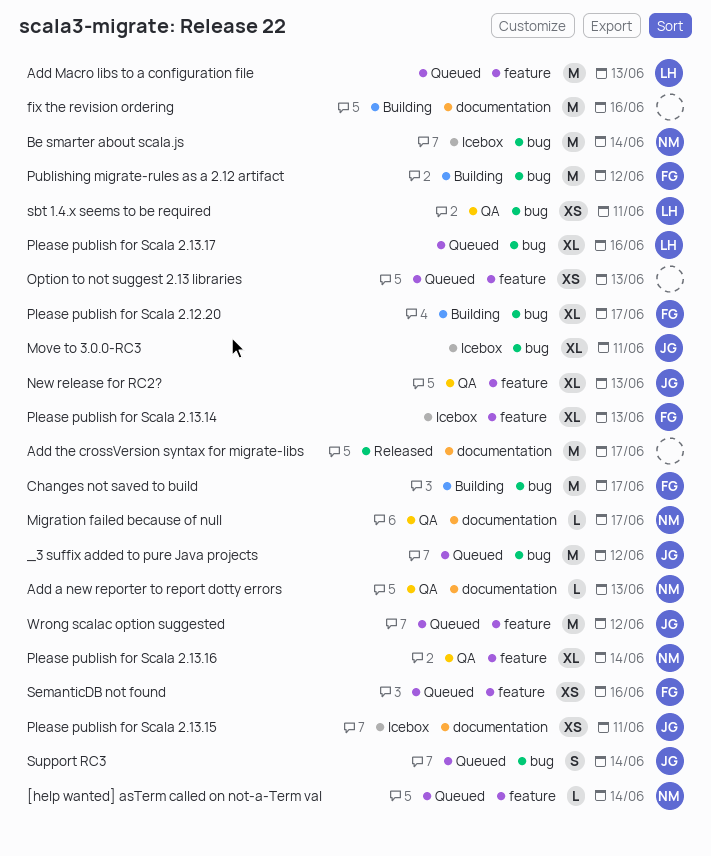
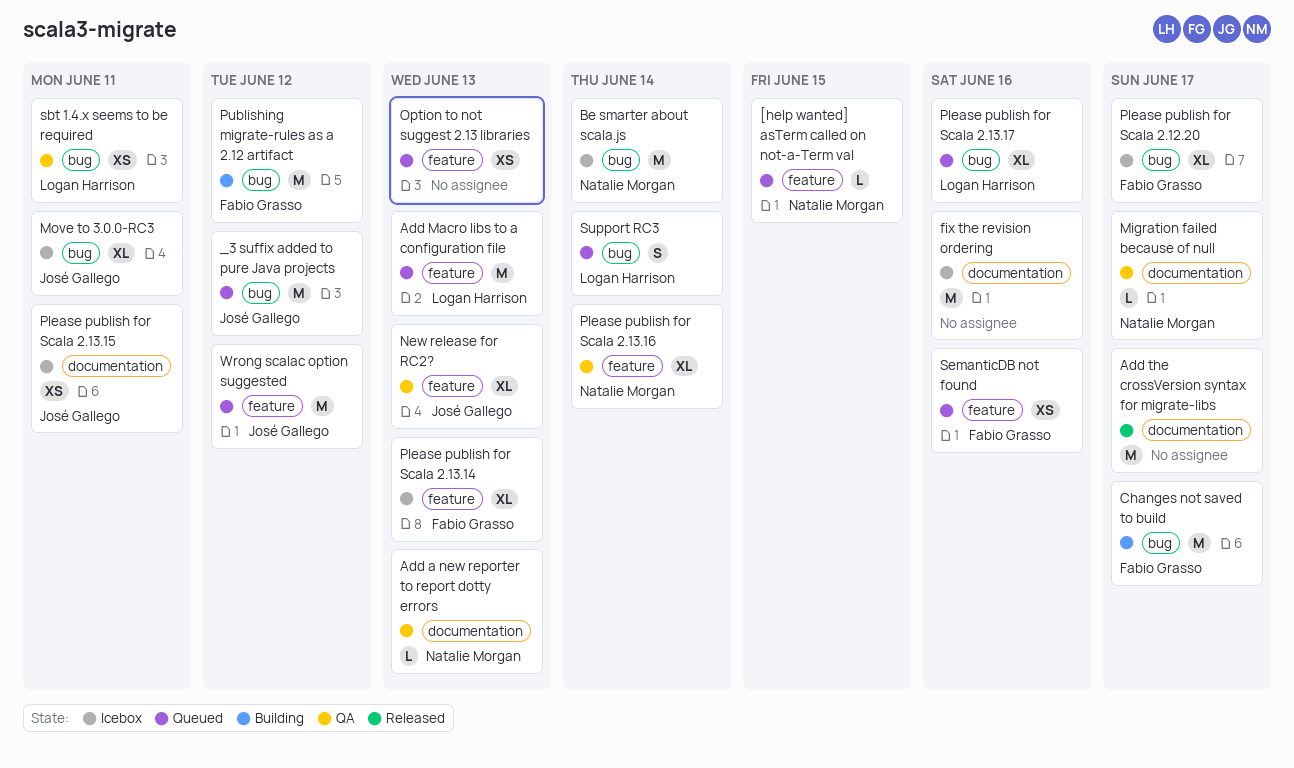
[help wanted] asTerm called on not-a-Term val, due: Jun 14 -> Jun 15
fix the revision ordering, status: Building -> Icebox
Please publish for Scala 2.12.20, status: Building -> Icebox
Support RC3, owner: José Gallego -> Logan Harrison

